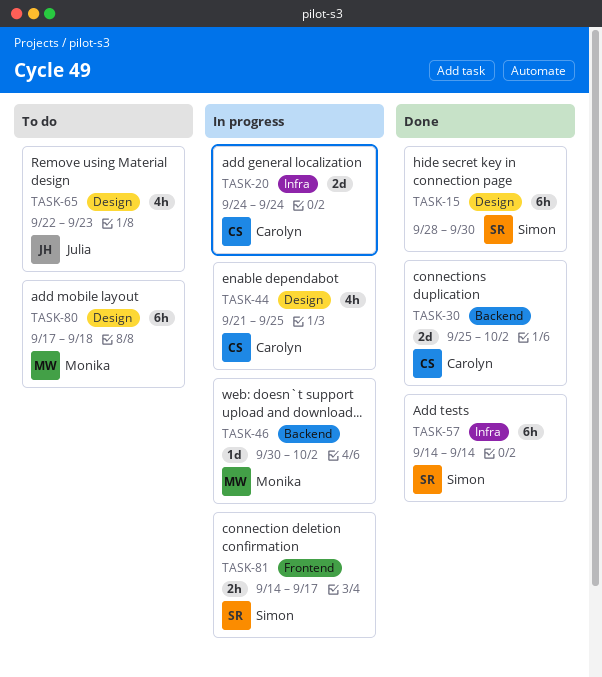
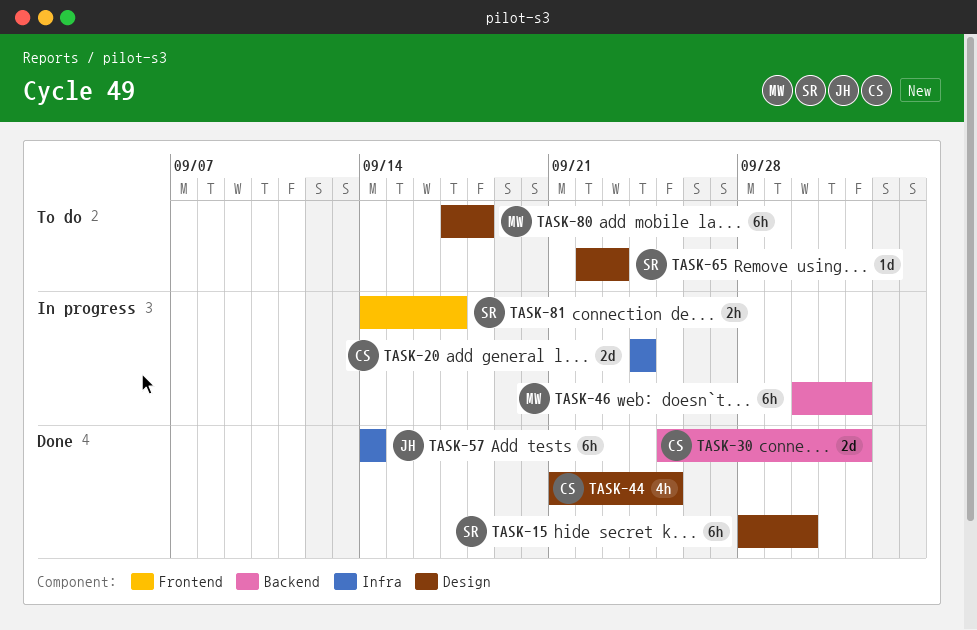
TASK-44, status: In progress -> Done
TASK-46, estimate: 1d -> 6h
TASK-57, owner: Simon -> Julia
TASK-65, owner: Julia -> Simon
TASK-65, estimate: 4h -> 1d

